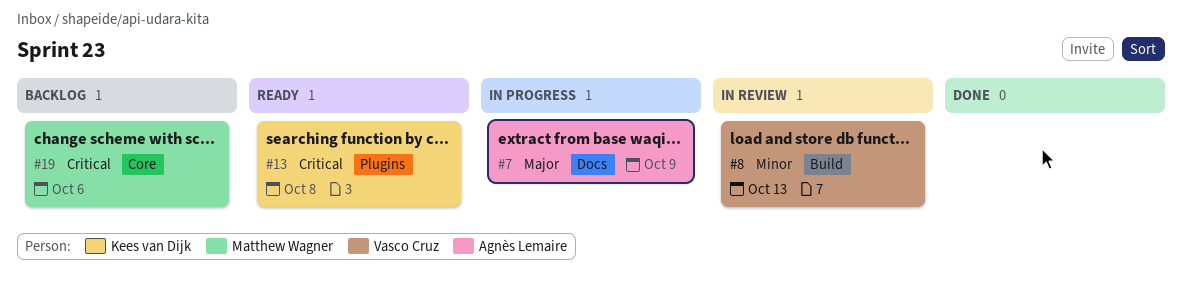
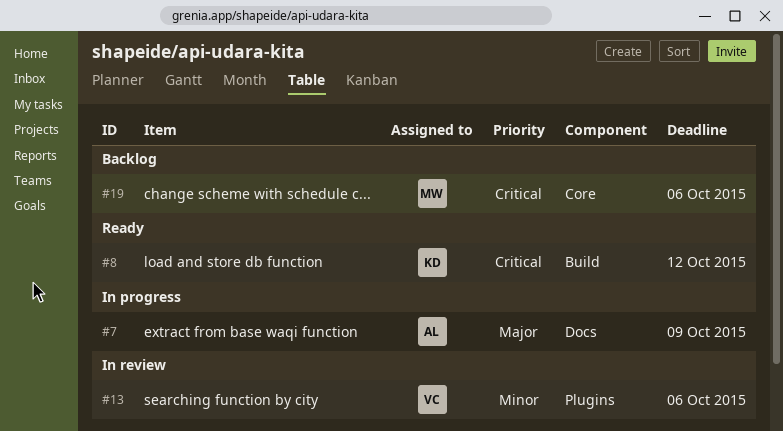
#8, status: In review -> Ready
#8, owner: Vasco Cruz -> Kees van Dijk
#8, priority: Minor -> Critical
#8, due: Oct 13 -> Oct 12
#13, status: Ready -> In review
#13, owner: Kees van Dijk -> Vasco Cruz
#13, priority: Critical -> Minor
#13, due: Oct 8 -> Oct 6

